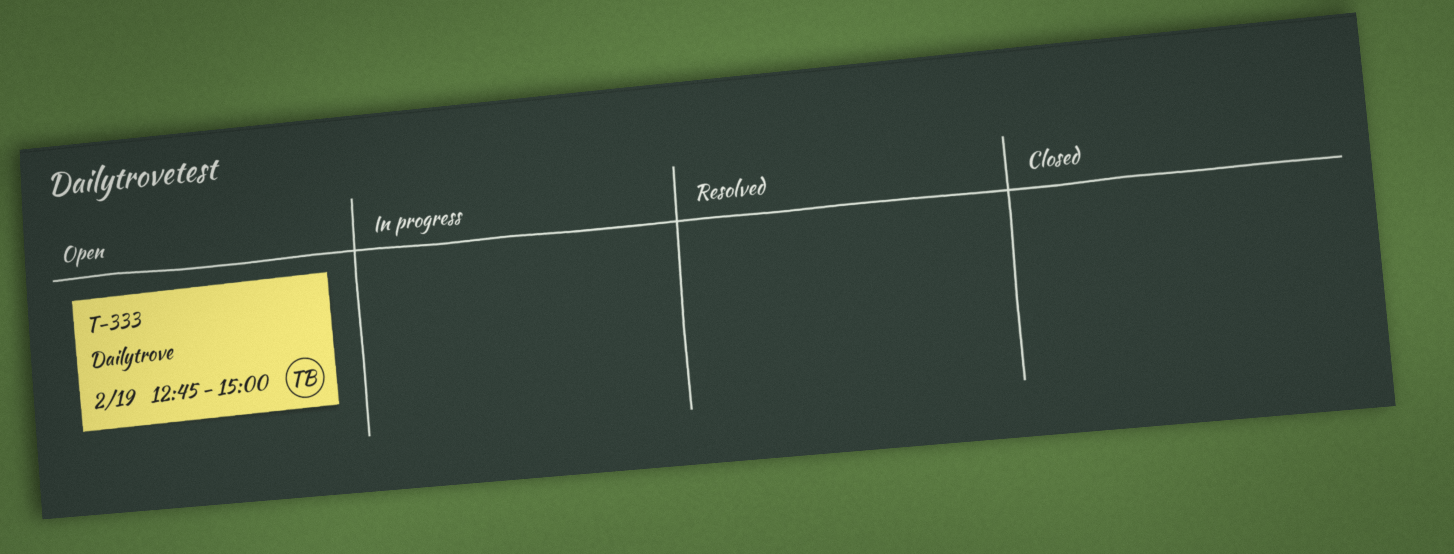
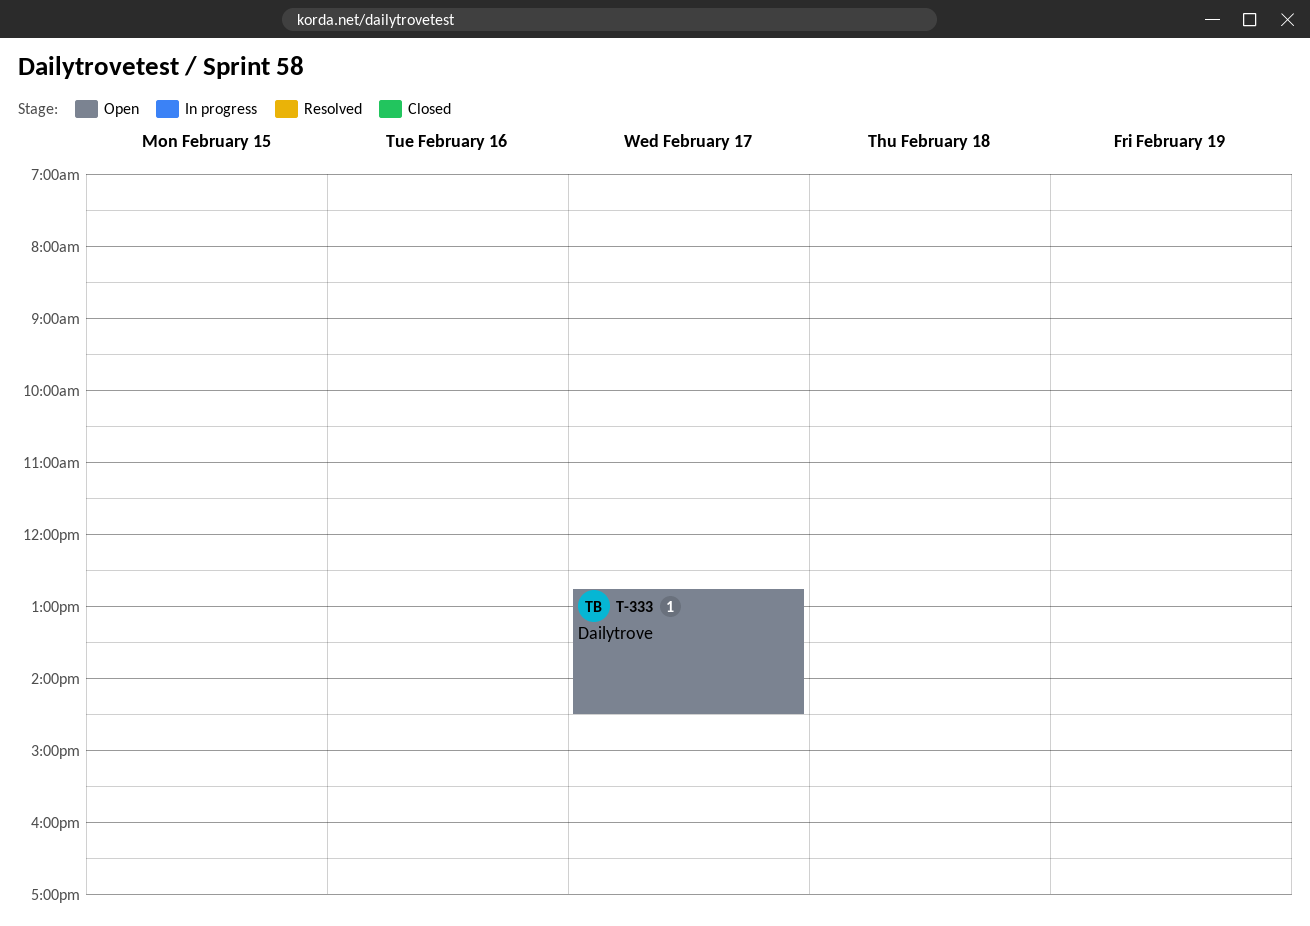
T-333, day: Feb 19 -> Feb 17
T-333, ends: 15:00 -> 14:30

